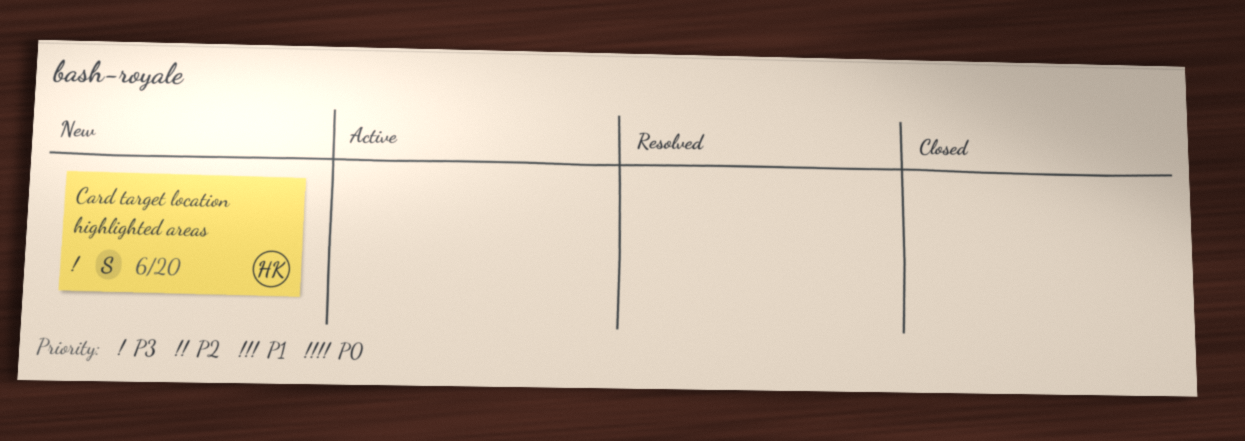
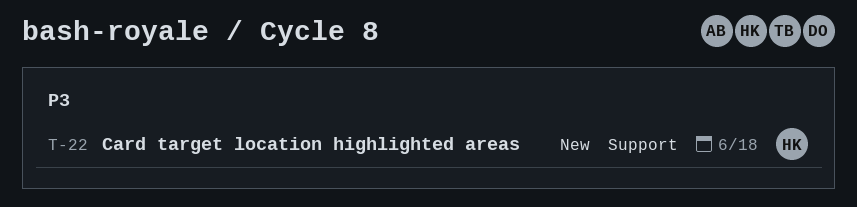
Card target location highlighted areas, due: Jun 20 -> Jun 18

